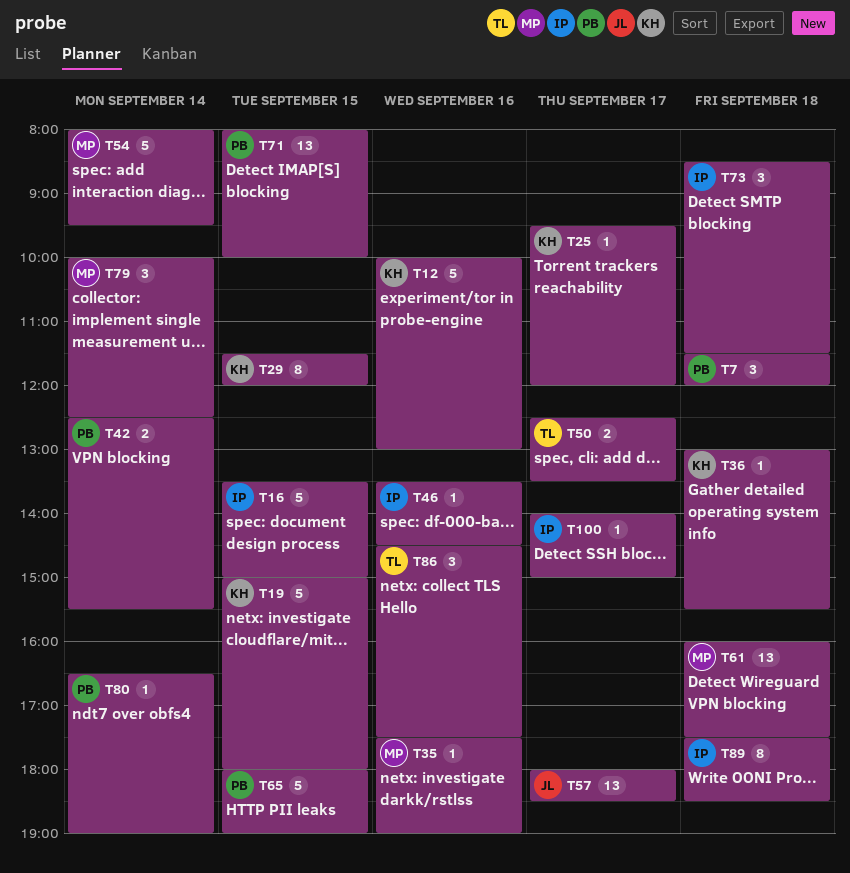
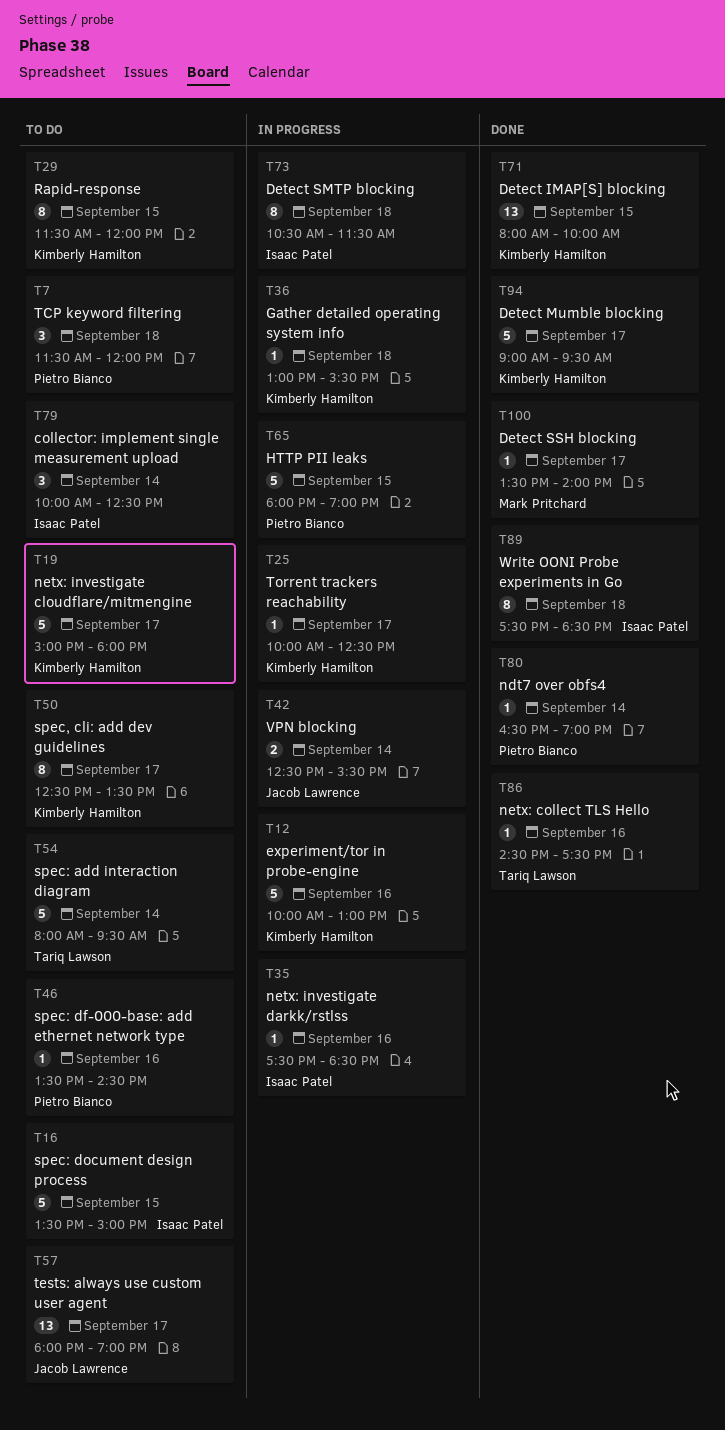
T19, day: Sep 15 -> Sep 17
T25, begins: 09:30 -> 10:00
T25, ends: 12:00 -> 12:30
T35, owner: Mark Pritchard -> Isaac Patel
T35, ends: 19:00 -> 18:30
T42, owner: Pietro Bianco -> Jacob Lawrence
T46, owner: Isaac Patel -> Pietro Bianco
T50, owner: Tariq Lawson -> Kimberly Hamilton
T50, estimate: 2 -> 8
T54, owner: Mark Pritchard -> Tariq Lawson
T57, ends: 18:30 -> 19:00
T61: present -> none
T71, owner: Pietro Bianco -> Kimberly Hamilton
T73, estimate: 3 -> 8
T73, begins: 08:30 -> 10:30
T79, owner: Mark Pritchard -> Isaac Patel
T86, estimate: 3 -> 1
T94: none -> present
T100, owner: Isaac Patel -> Mark Pritchard
T100, begins: 14:00 -> 13:30
T100, ends: 15:00 -> 14:00

